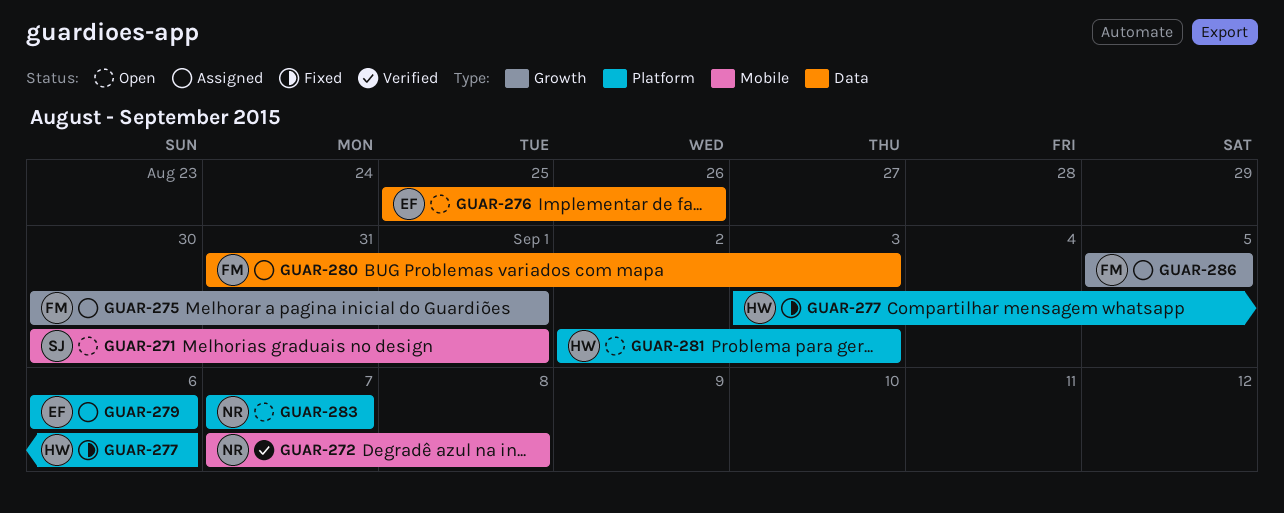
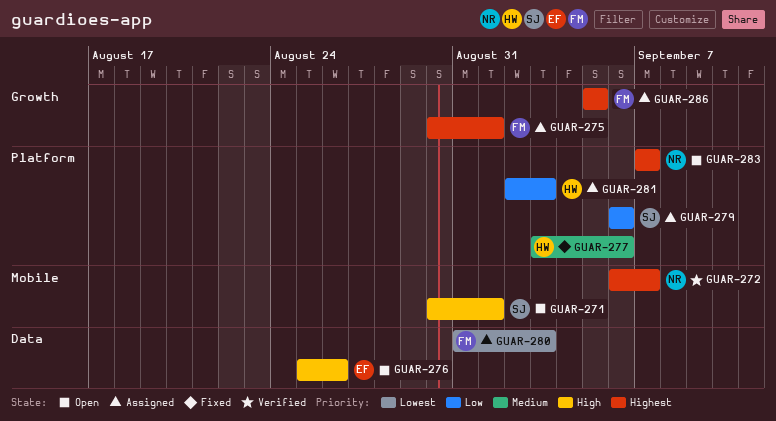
GUAR-272, start: Sep 7 -> Sep 6
GUAR-272, due: Sep 8 -> Sep 7
GUAR-279, owner: EF -> SJ
GUAR-281, status: Open -> Assigned

